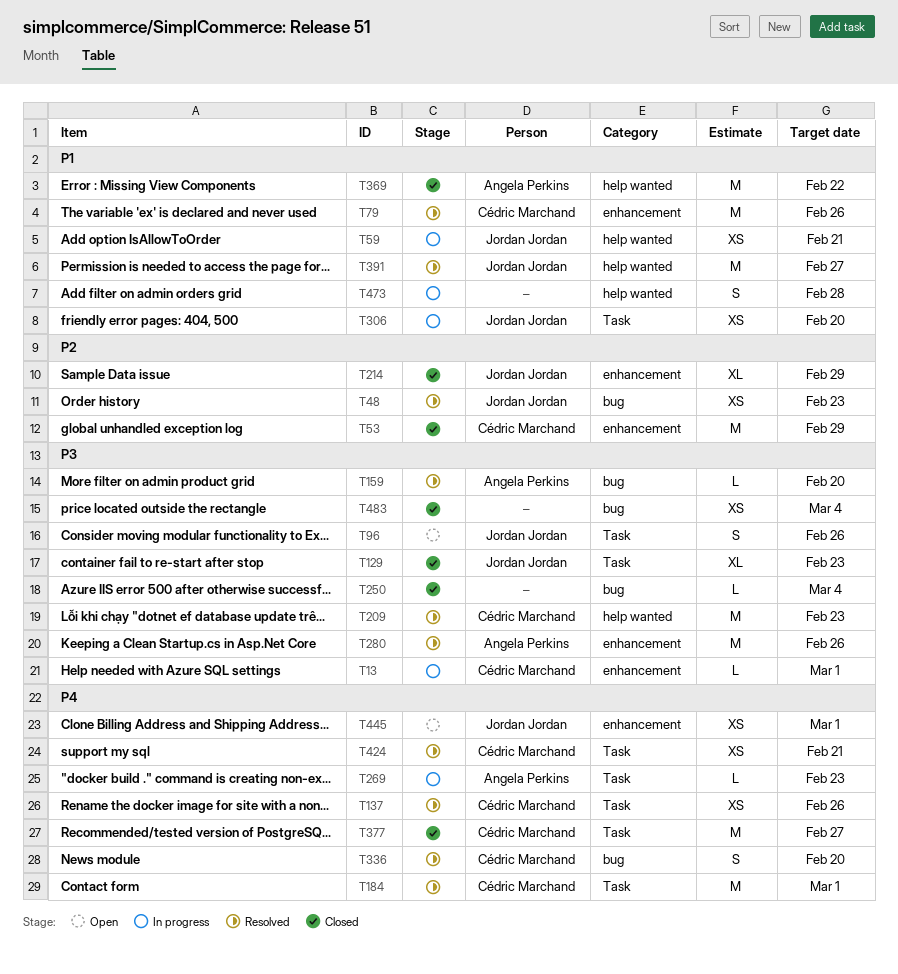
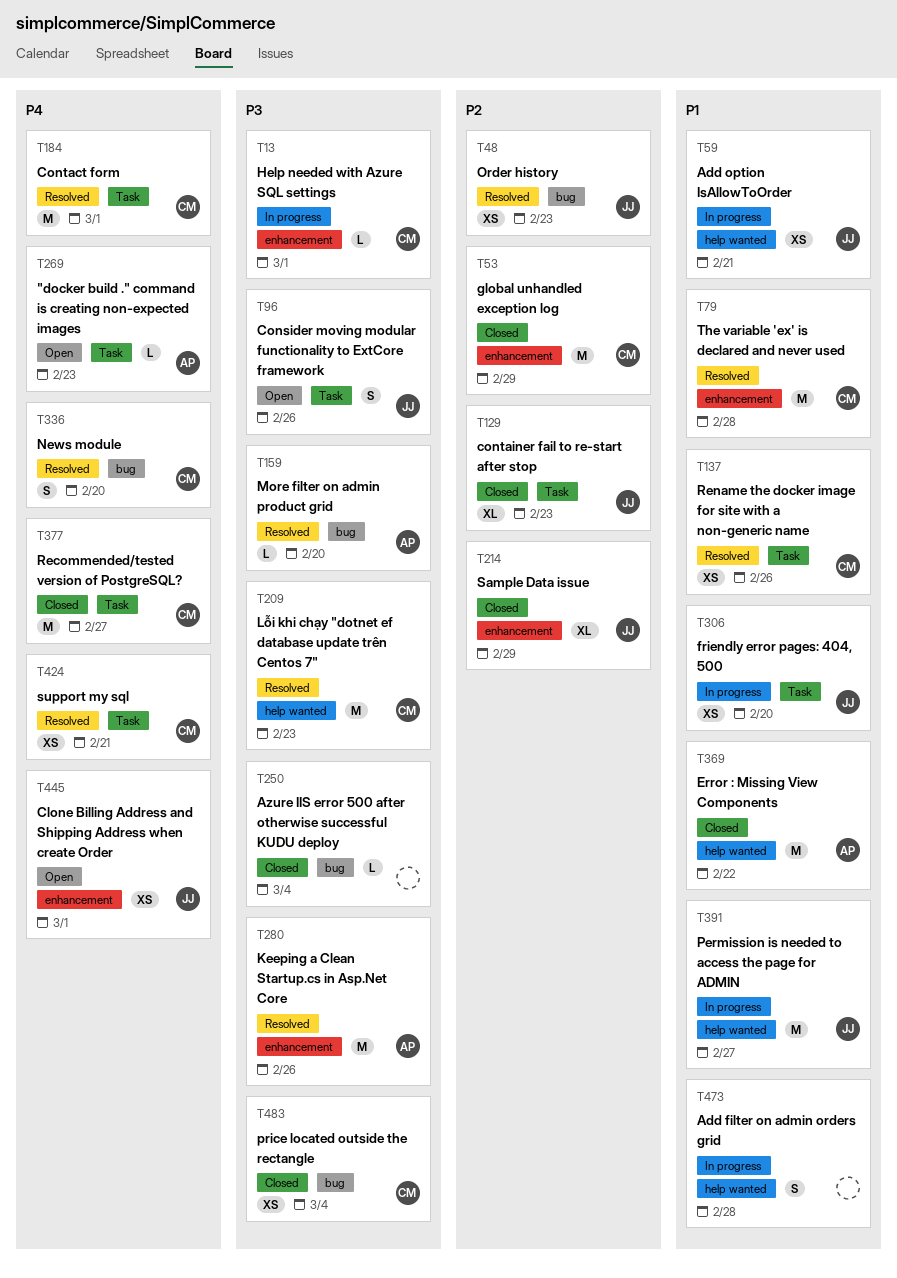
T79, due: Feb 26 -> Feb 28
T129, priority: P3 -> P2
T137, priority: P4 -> P1
T269, status: In progress -> Open
T391, status: Resolved -> In progress
T483, owner: none -> Cédric Marchand

